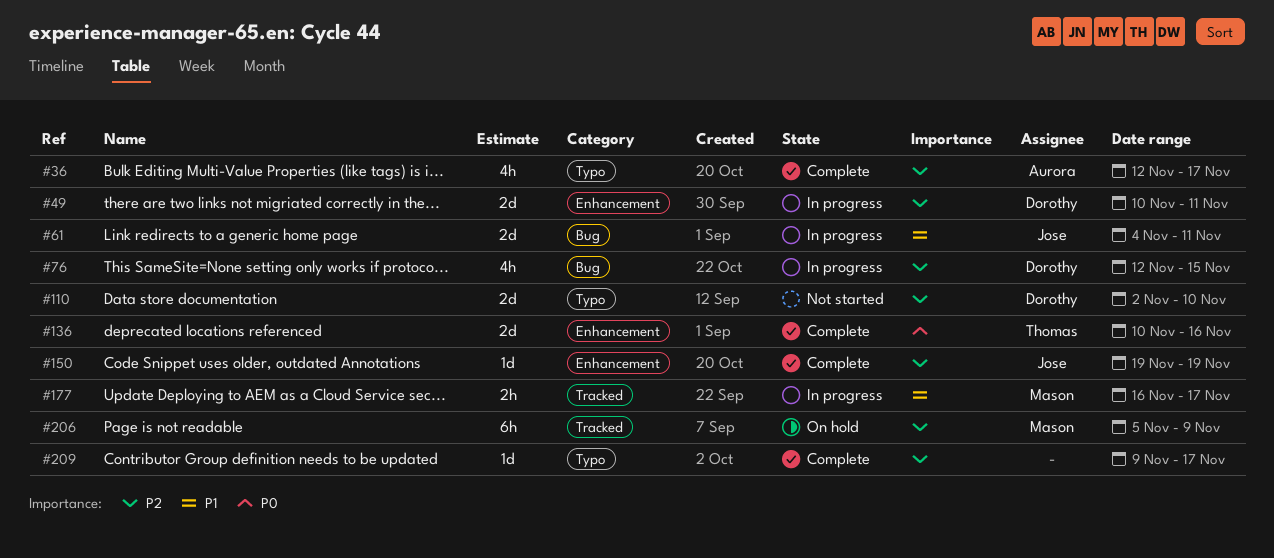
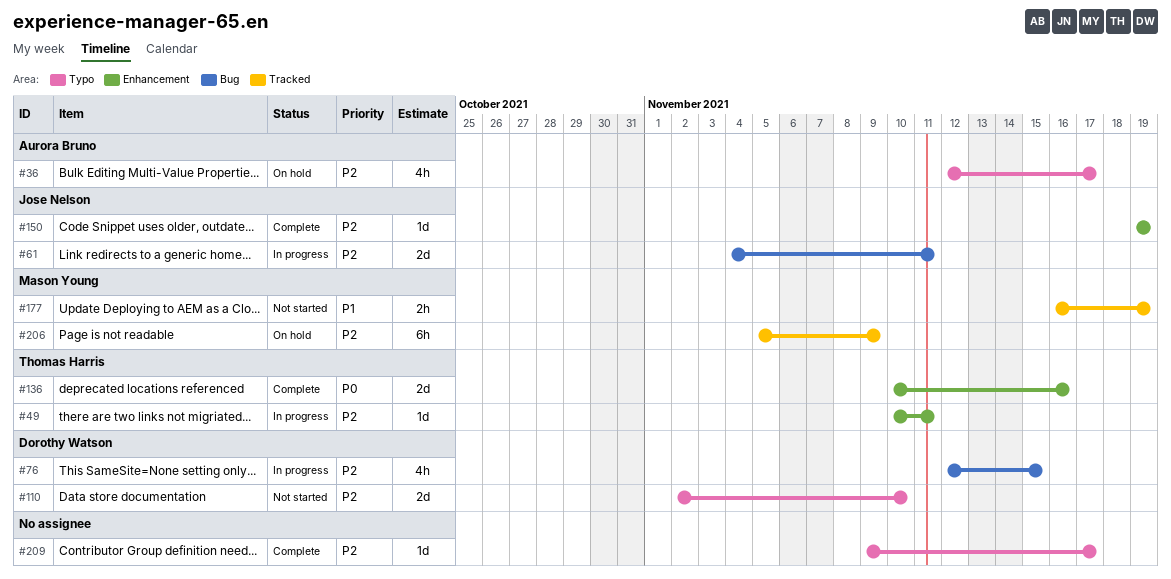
#36, status: Complete -> On hold
#49, owner: Dorothy Watson -> Thomas Harris
#49, estimate: 2d -> 1d
#61, priority: P1 -> P2
#177, status: In progress -> Not started
#177, due: Nov 17 -> Nov 19

